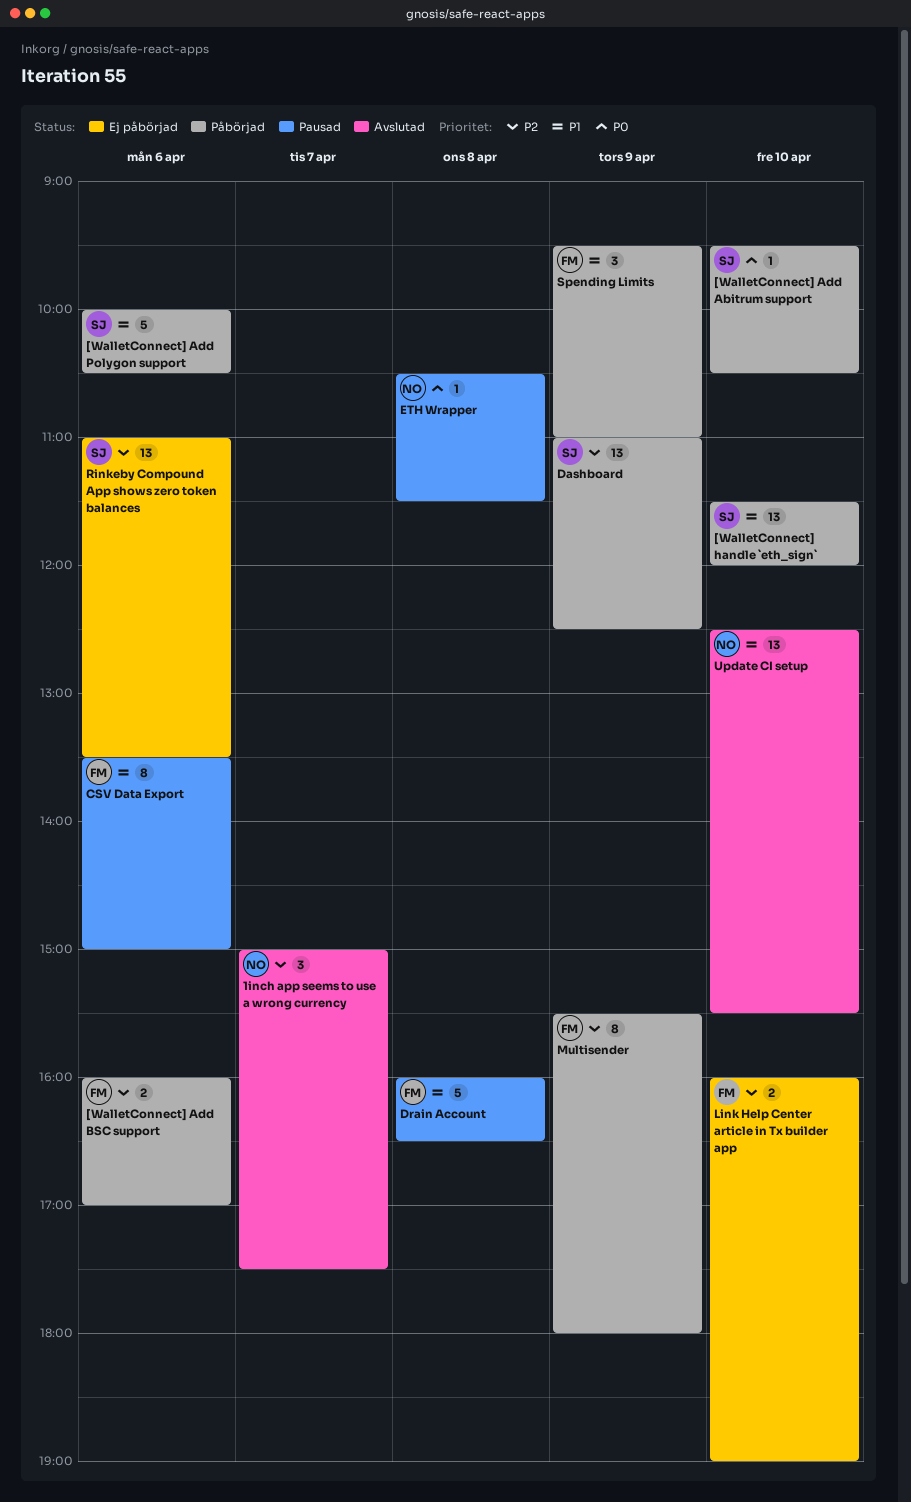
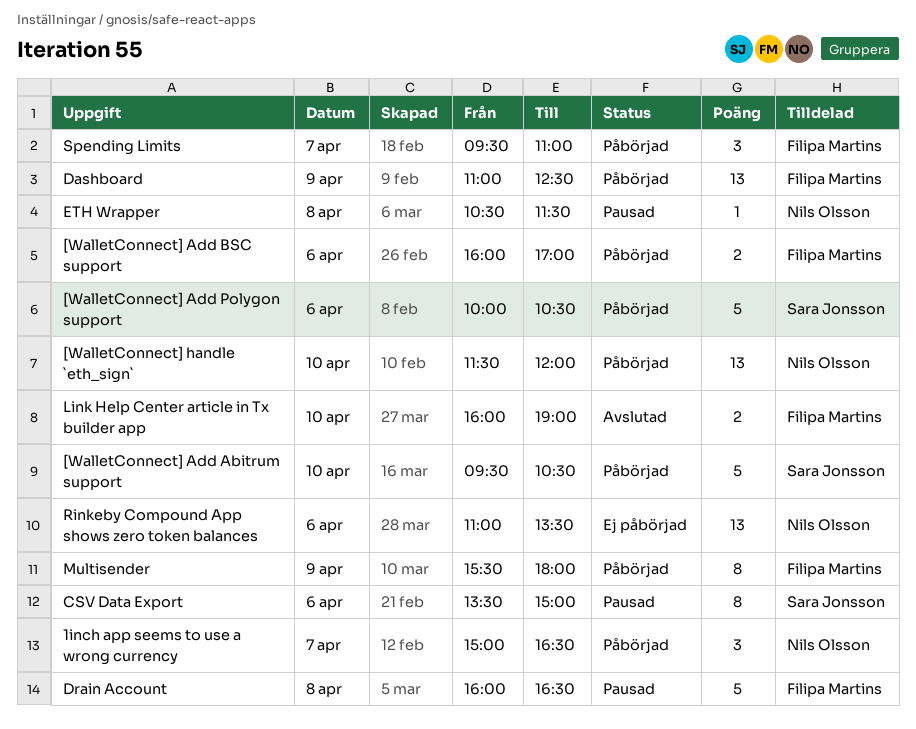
1inch app seems to use a wrong currency, status: Avslutad -> Påbörjad
1inch app seems to use a wrong currency, ends: 17:30 -> 16:30
[WalletConnect] Add Abitrum support, estimate: 1 -> 5
[WalletConnect] handle `eth_sign`, owner: Sara Jonsson -> Nils Olsson
CSV Data Export, owner: Filipa Martins -> Sara Jonsson
Dashboard, owner: Sara Jonsson -> Filipa Martins
Link Help Center article in Tx builder app, status: Ej påbörjad -> Avslutad
Rinkeby Compound App shows zero token balances, owner: Sara Jonsson -> Nils Olsson
Spending Limits, day: Apr 9 -> Apr 7
Update CI setup: present -> none

